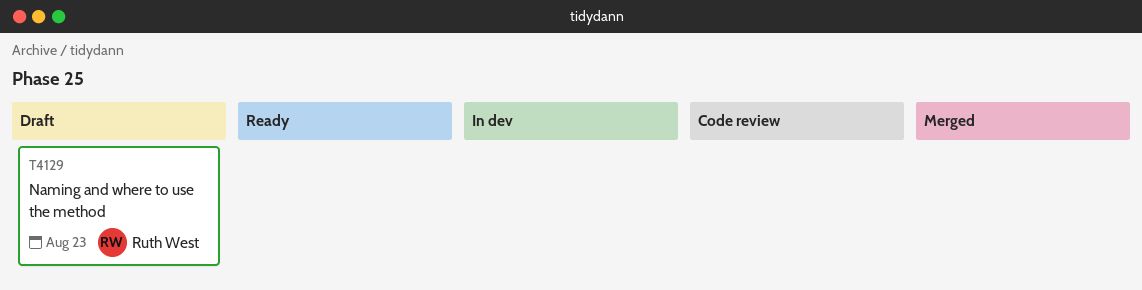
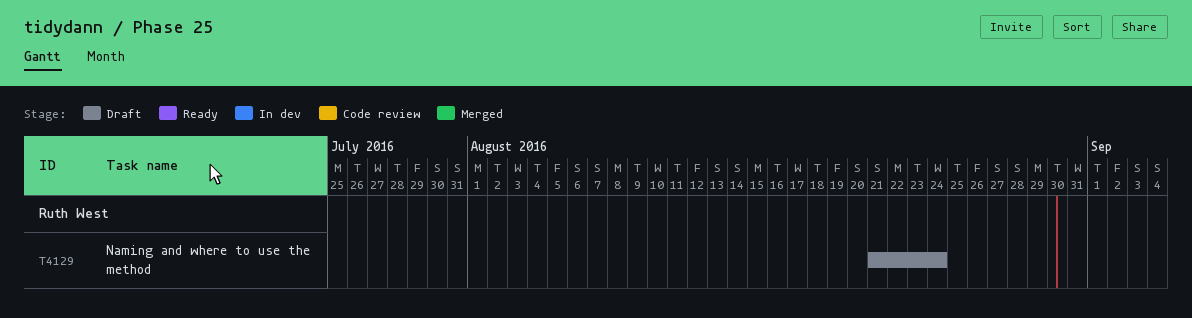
T4129, due: Aug 23 -> Aug 24

